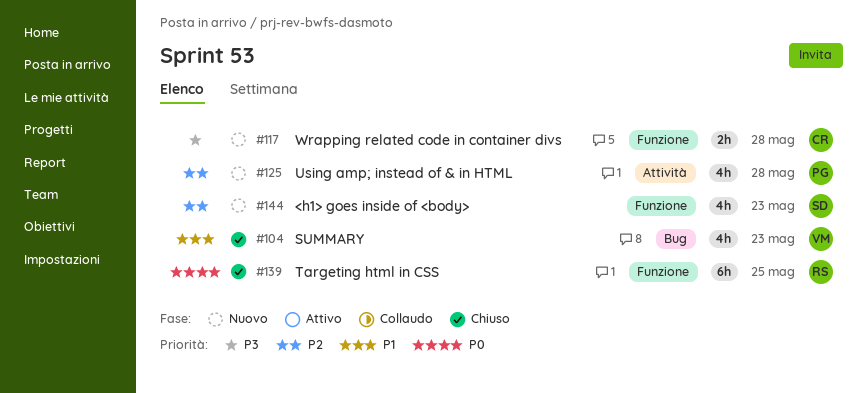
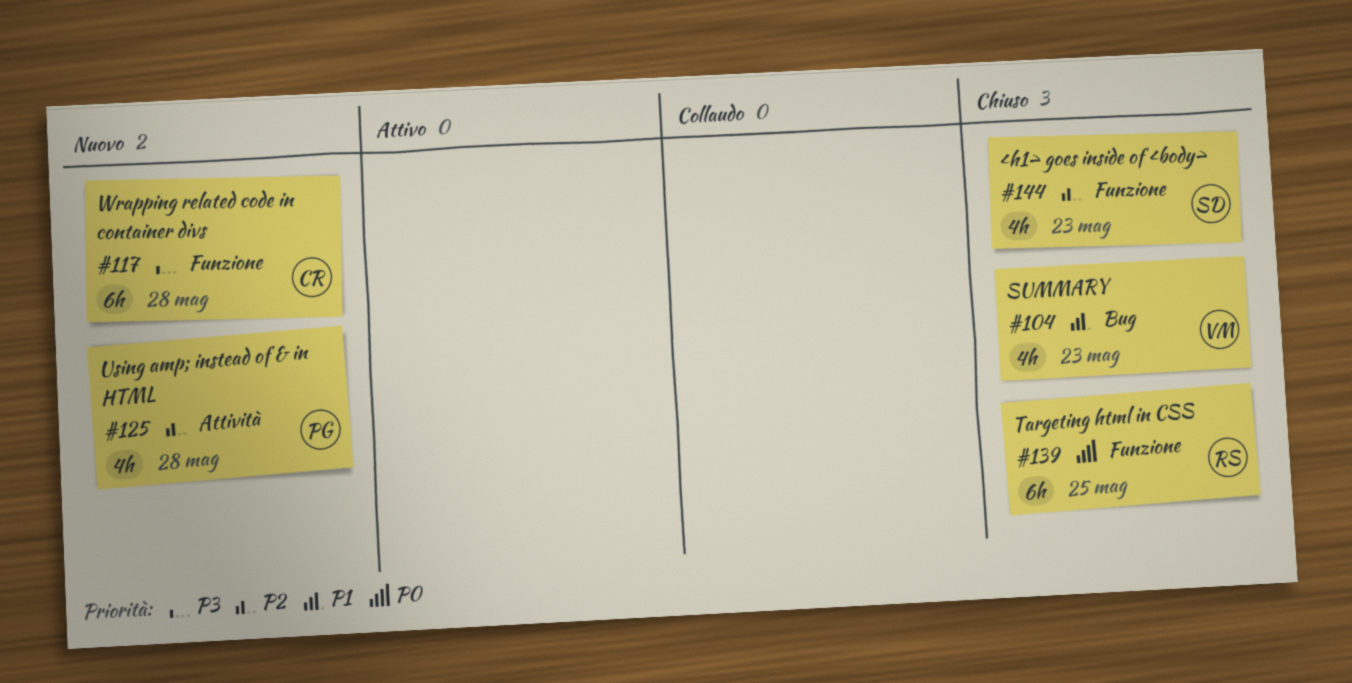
#117, estimate: 2h -> 6h
#144, status: Nuovo -> Chiuso

